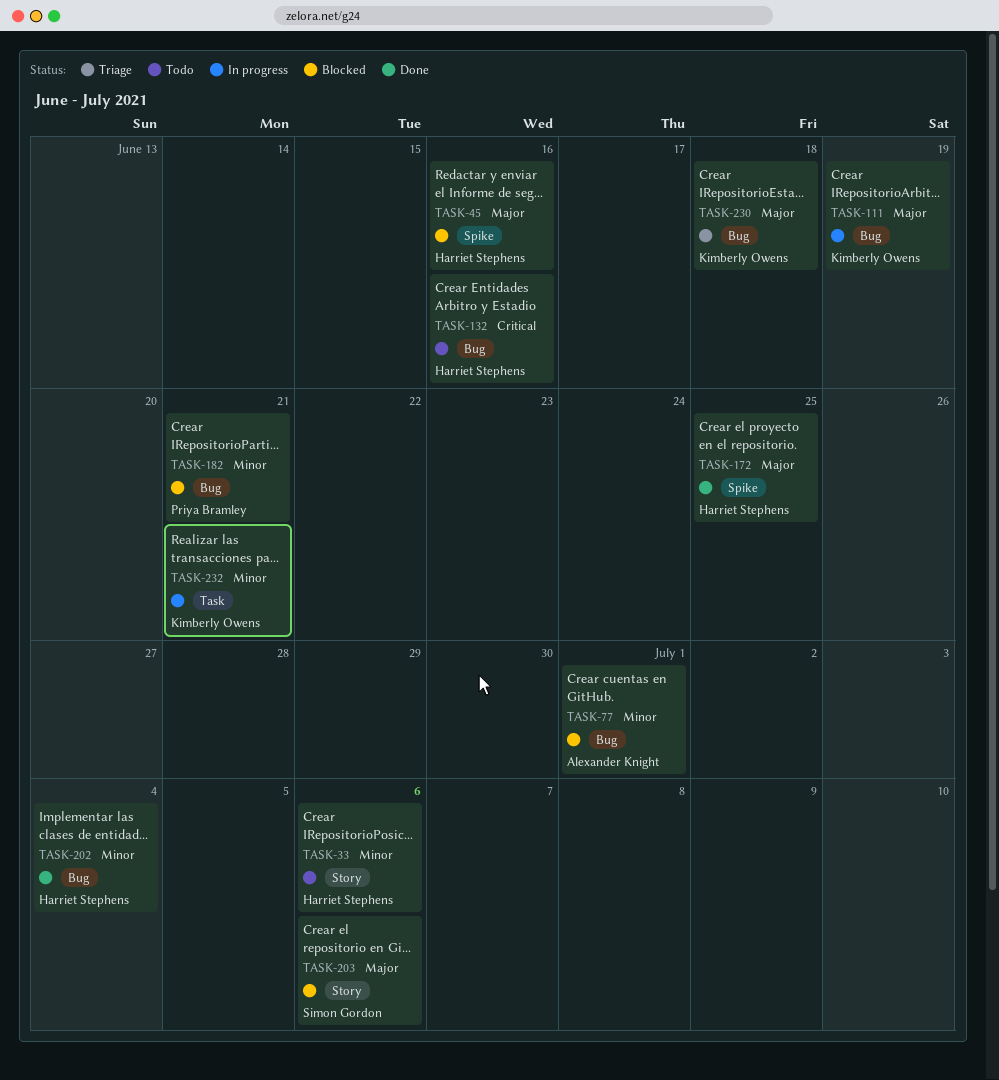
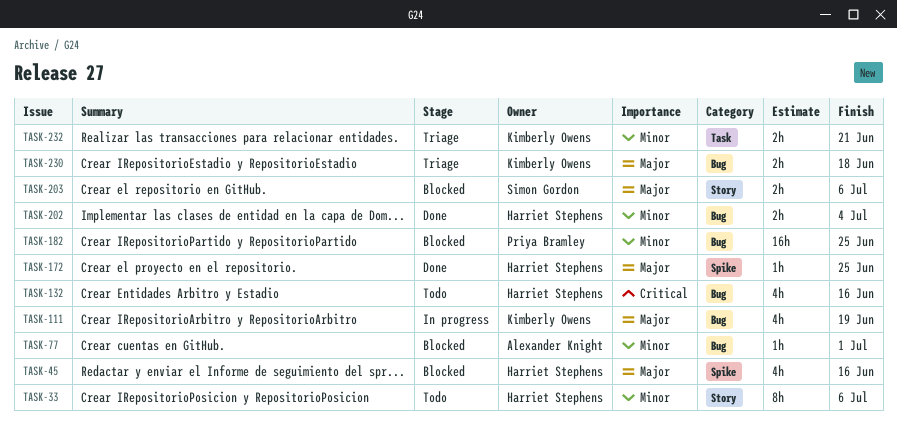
TASK-182, due: Jun 21 -> Jun 25
TASK-232, status: In progress -> Triage

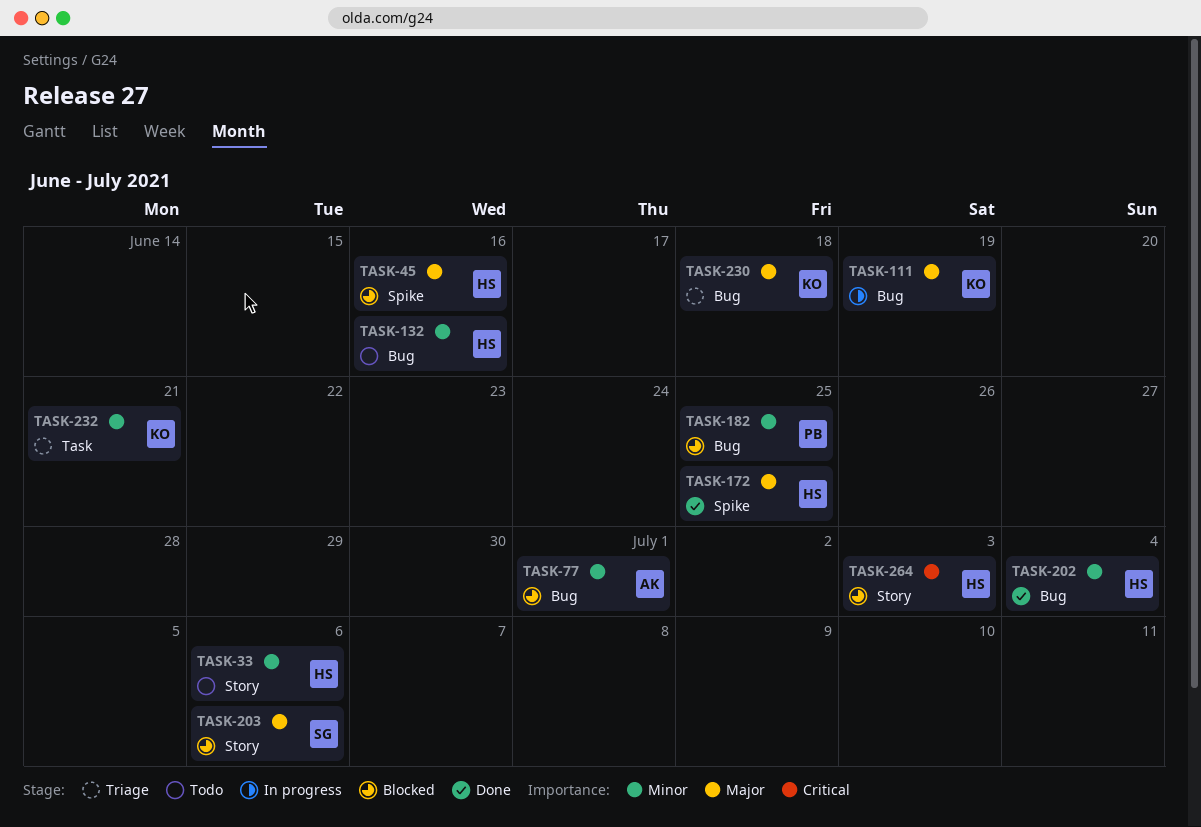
TASK-132, priority: Critical -> Minor
TASK-264: none -> present

